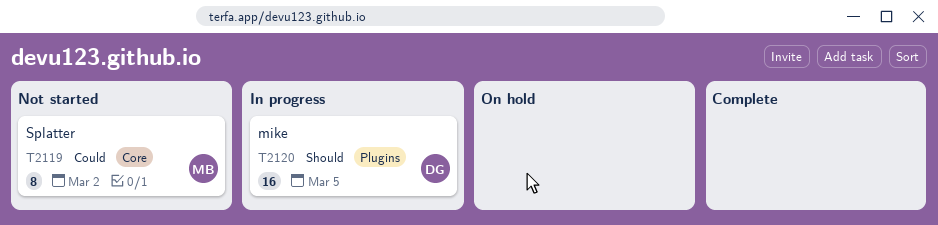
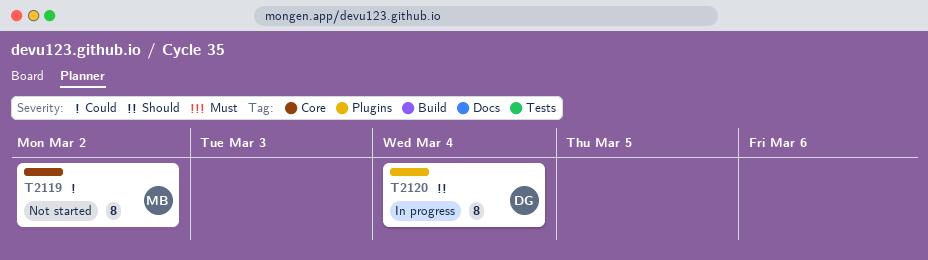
T2120, estimate: 16 -> 8
T2120, due: Mar 5 -> Mar 4

